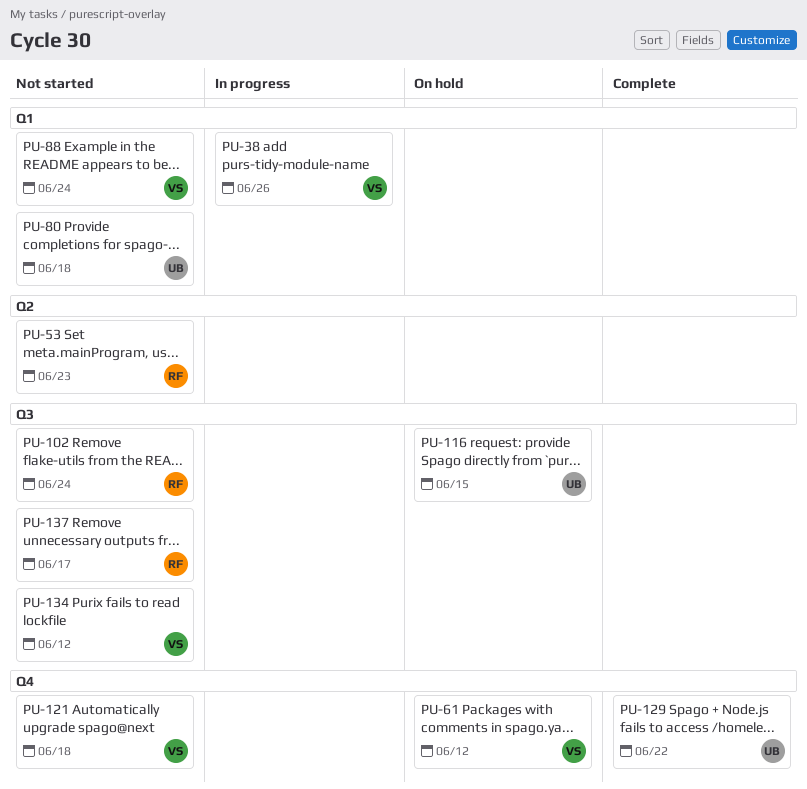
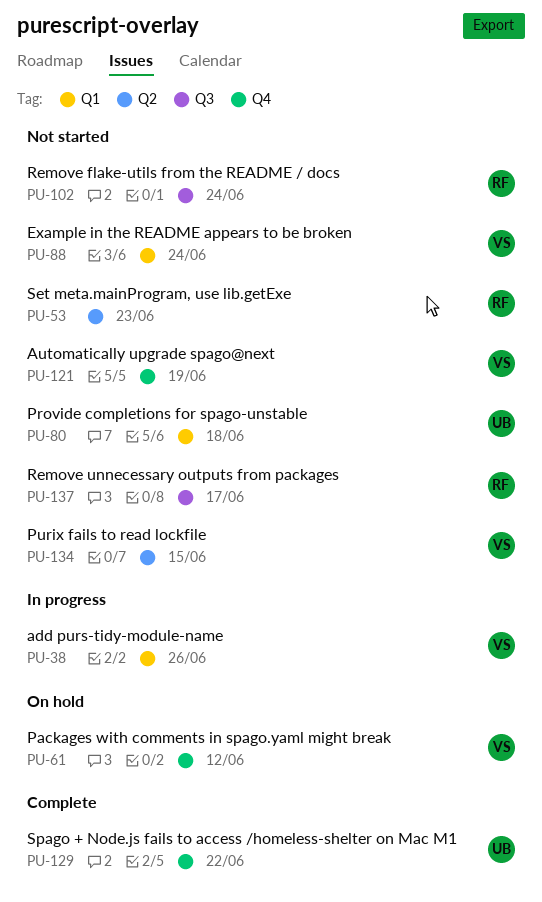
PU-116: present -> none
PU-121, due: Jun 18 -> Jun 19
PU-134, label: Q3 -> Q2
PU-134, due: Jun 12 -> Jun 15

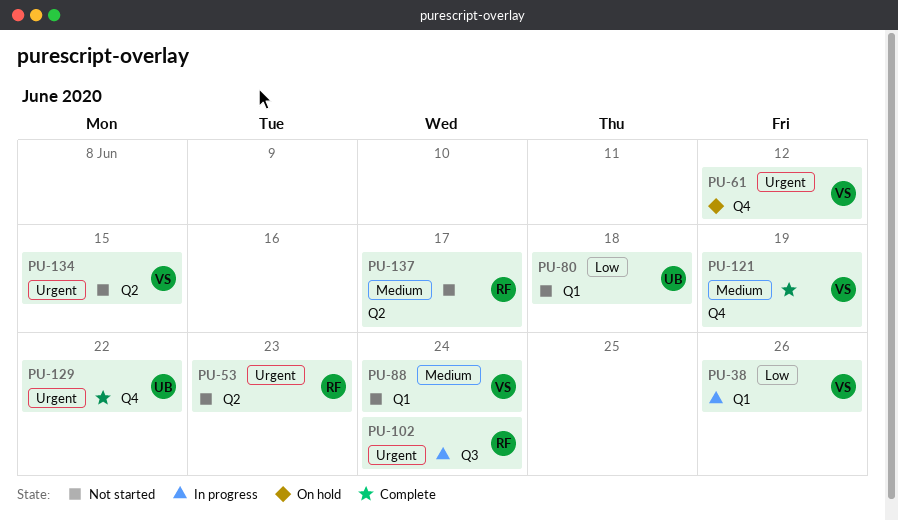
PU-102, status: Not started -> In progress
PU-121, status: Not started -> Complete
PU-137, label: Q3 -> Q2

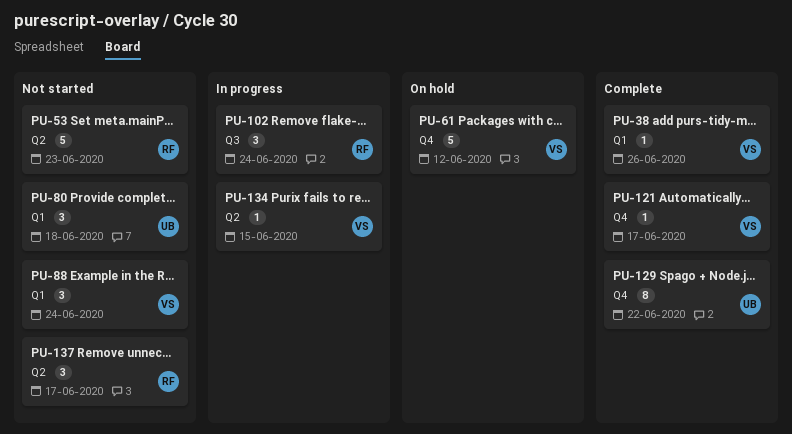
PU-38, status: In progress -> Complete
PU-121, due: Jun 19 -> Jun 17
PU-134, status: Not started -> In progress

